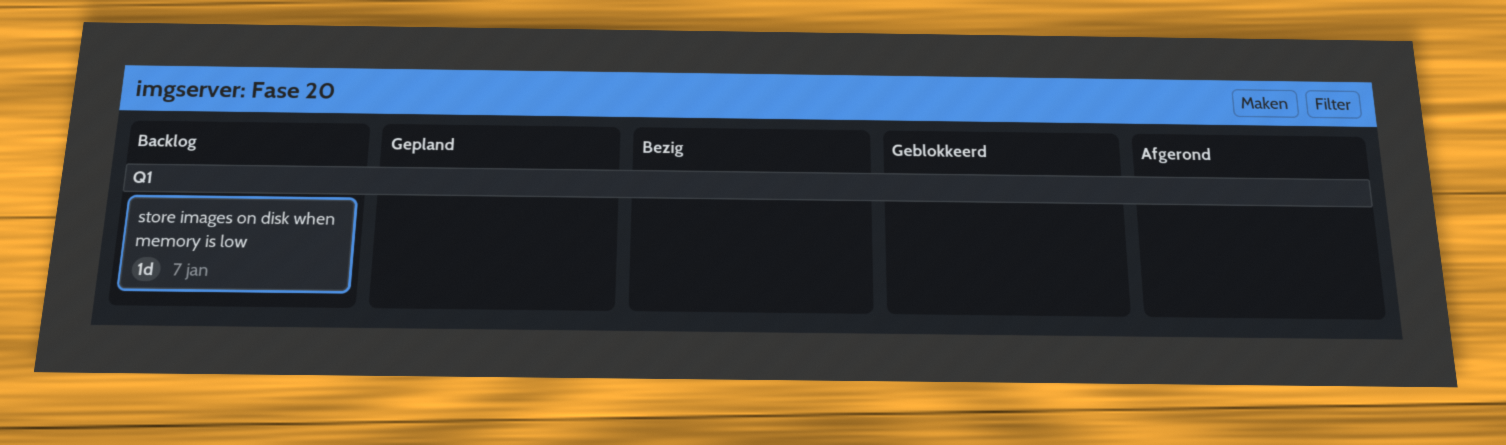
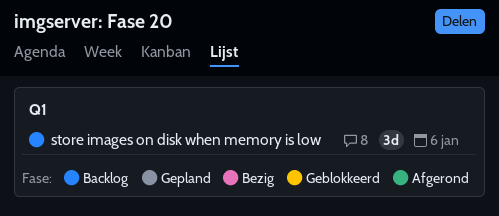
store images on disk when memory is low, estimate: 1d -> 3d
store images on disk when memory is low, due: Jan 7 -> Jan 6

